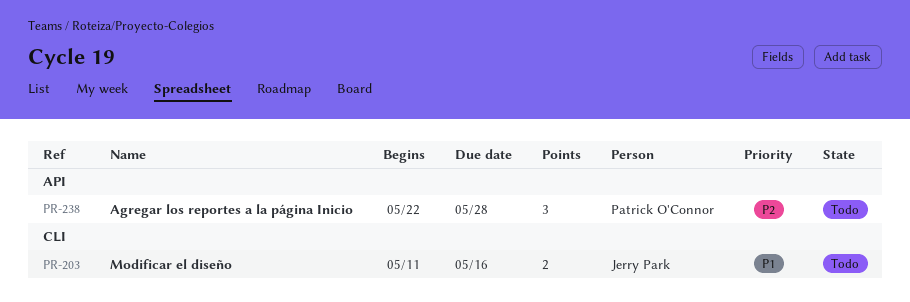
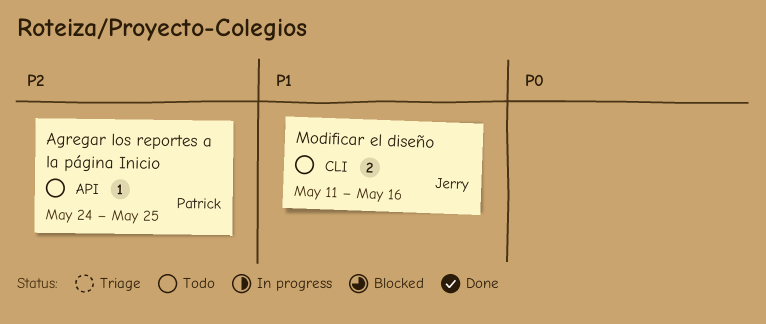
Agregar los reportes a la página Inicio, estimate: 3 -> 1
Agregar los reportes a la página Inicio, start: May 22 -> May 24
Agregar los reportes a la página Inicio, due: May 28 -> May 25

